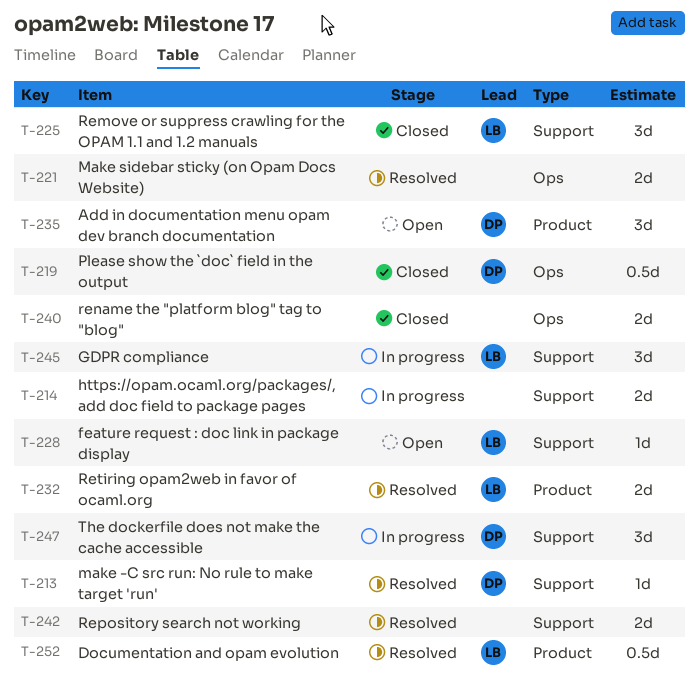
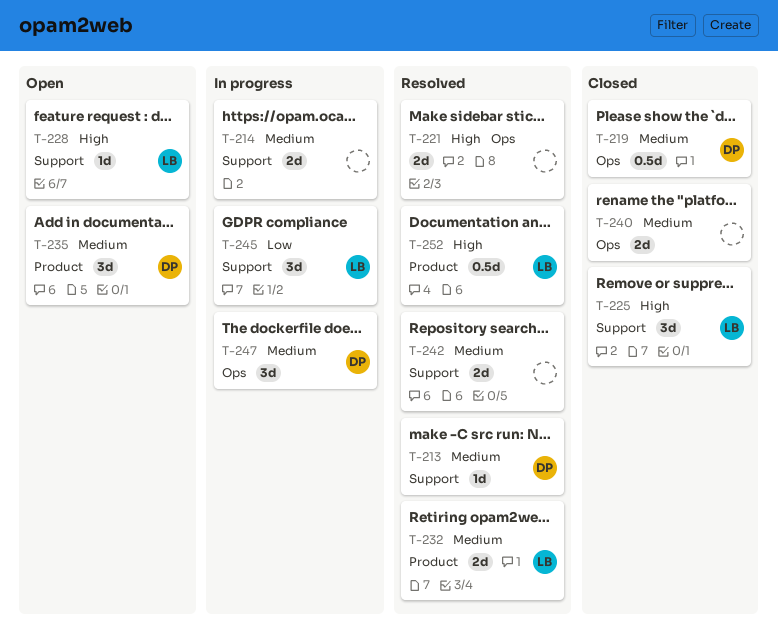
T-247, label: Support -> Ops

